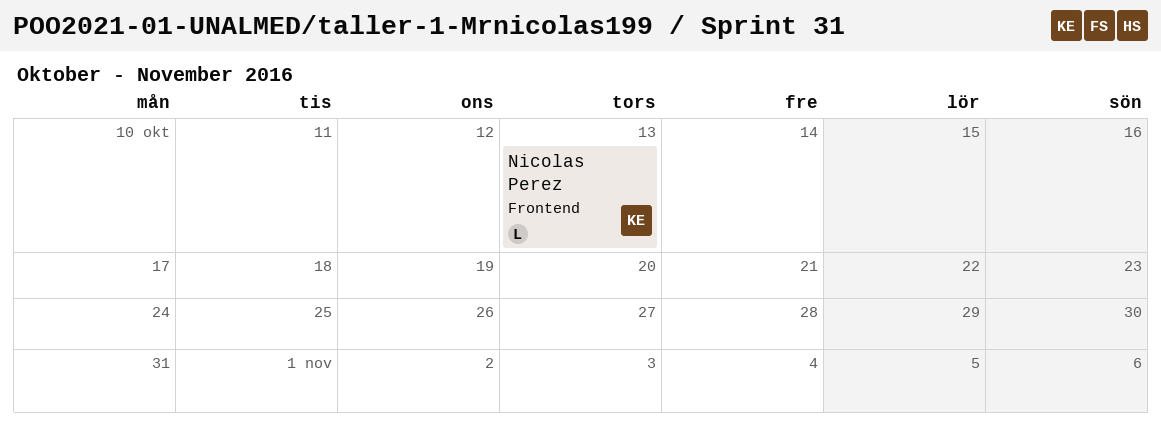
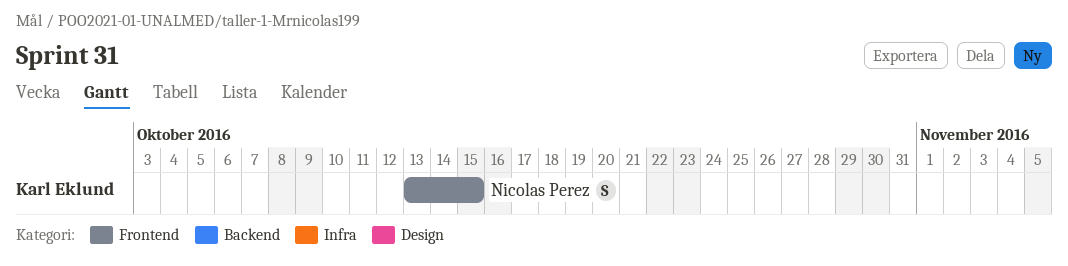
Nicolas Perez, estimate: L -> S
Nicolas Perez, due: Oct 13 -> Oct 15

